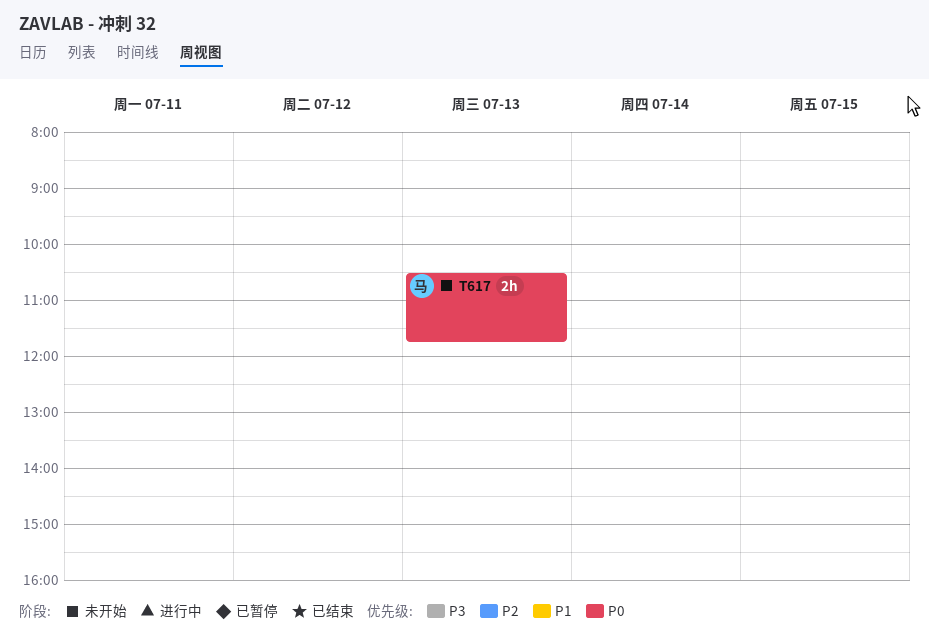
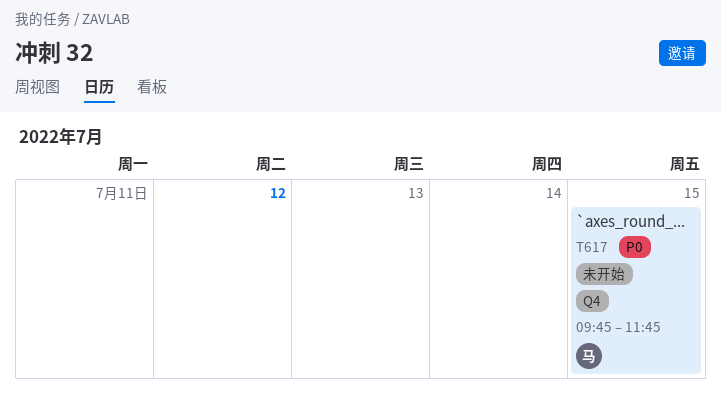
T617, day: Jul 13 -> Jul 15
T617, begins: 10:30 -> 09:45

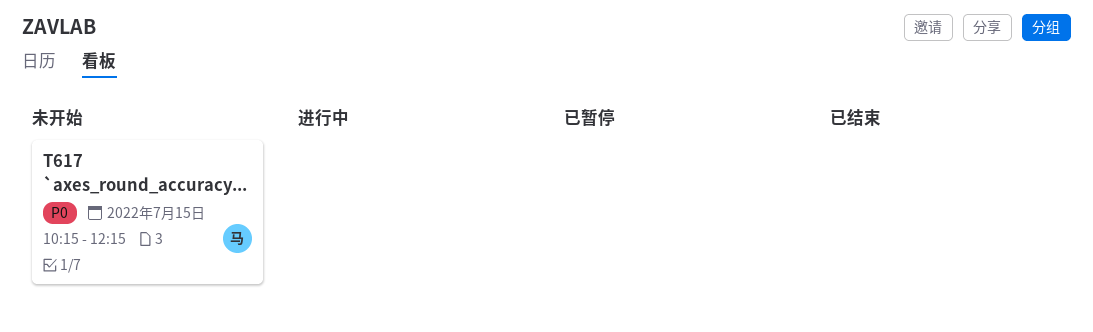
T617, begins: 09:45 -> 10:15
T617, ends: 11:45 -> 12:15

